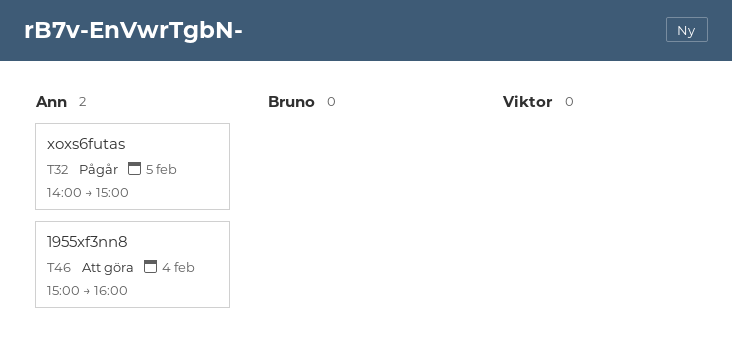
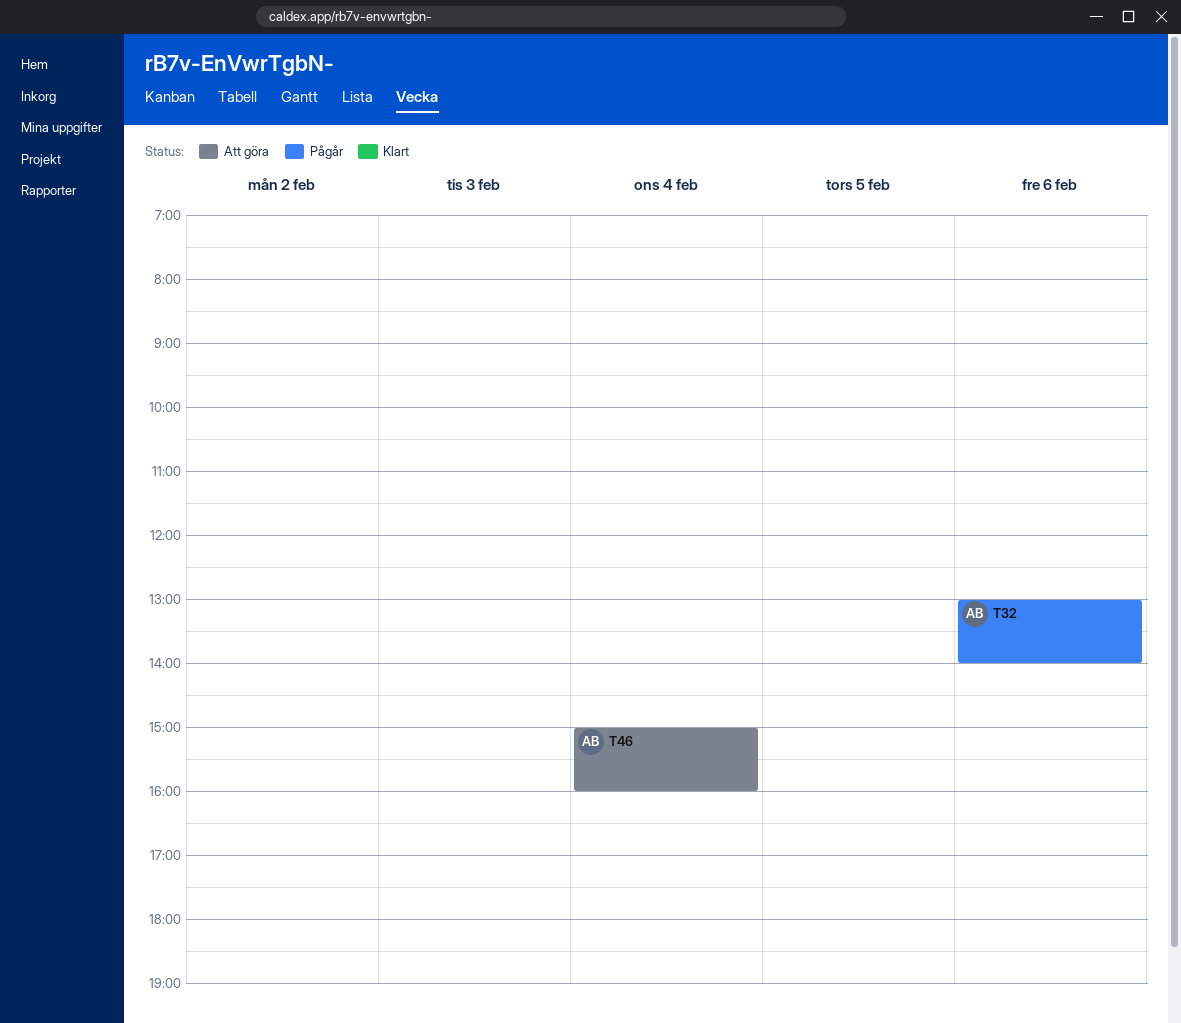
T32, day: Feb 5 -> Feb 6
T32, begins: 14:00 -> 13:00
T32, ends: 15:00 -> 14:00

